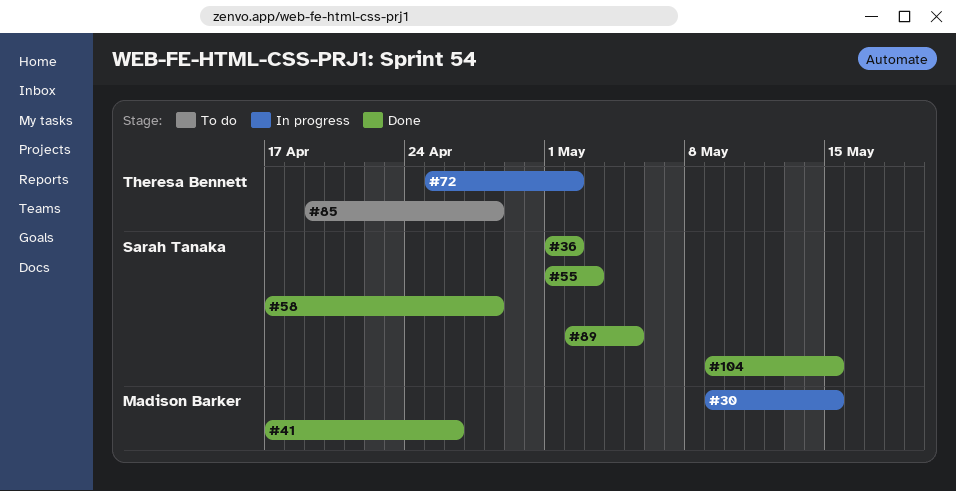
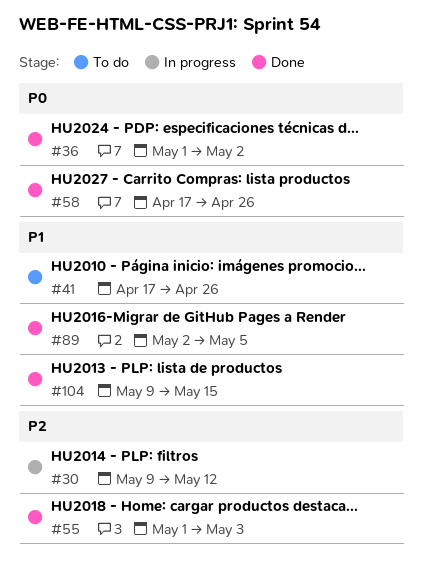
#30, due: May 15 -> May 12
#41, status: Done -> To do
#58, due: Apr 28 -> Apr 26
#72: present -> none
#85: present -> none

